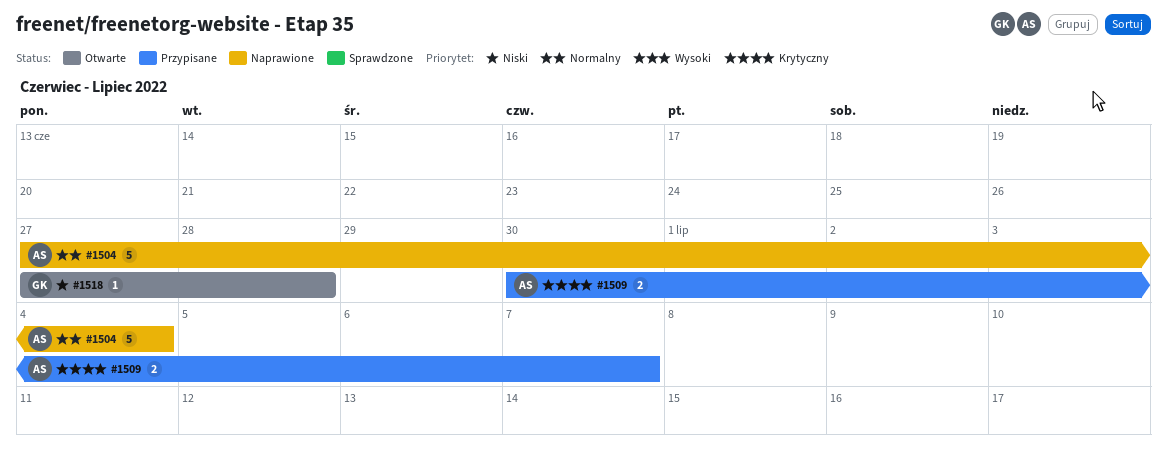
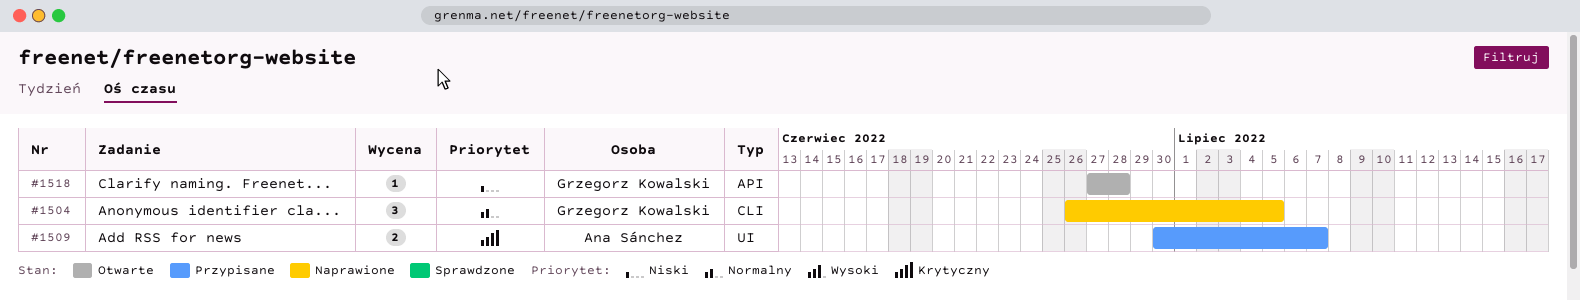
#1504, owner: Ana Sánchez -> Grzegorz Kowalski
#1504, estimate: 5 -> 3
#1504, start: Jun 27 -> Jun 26
#1504, due: Jul 4 -> Jul 5

